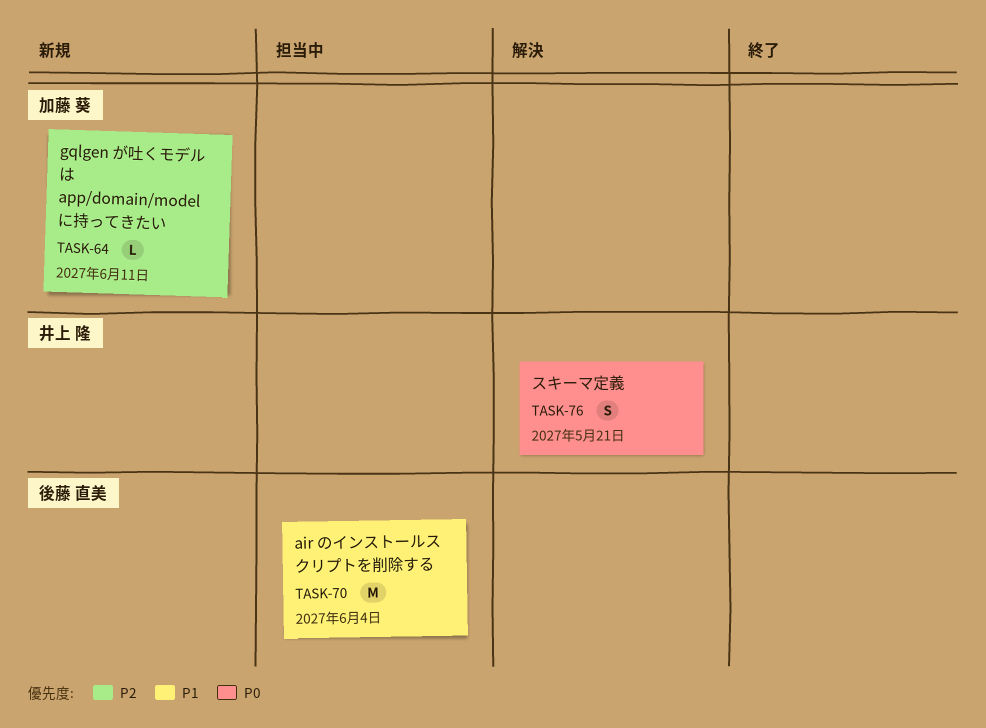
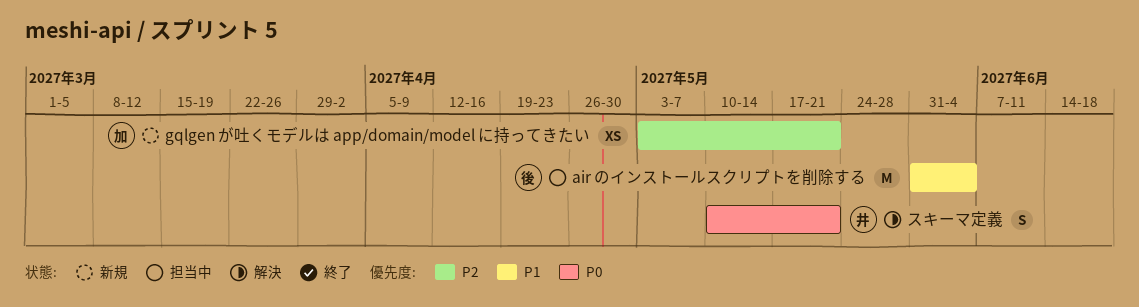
gqlgen が吐くモデルは app/domain/model に持ってきたい, estimate: L -> XS
gqlgen が吐くモデルは app/domain/model に持ってきたい, due: Jun 11 -> May 21

